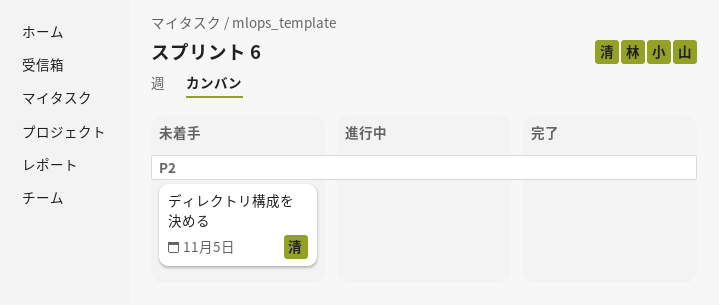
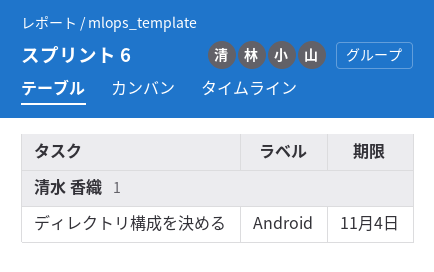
ディレクトリ構成を決める, due: Nov 5 -> Nov 4

